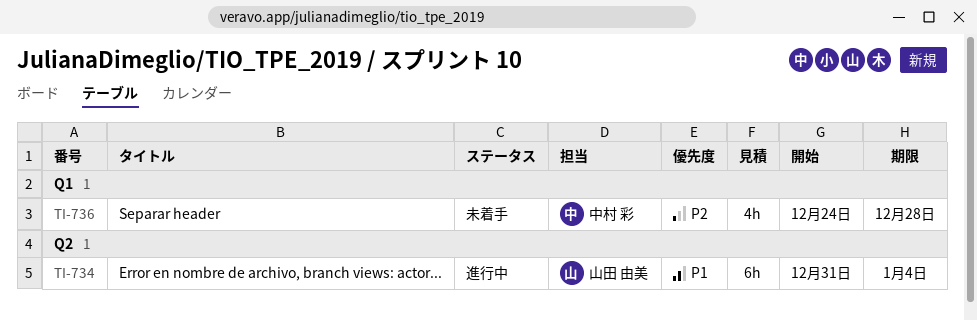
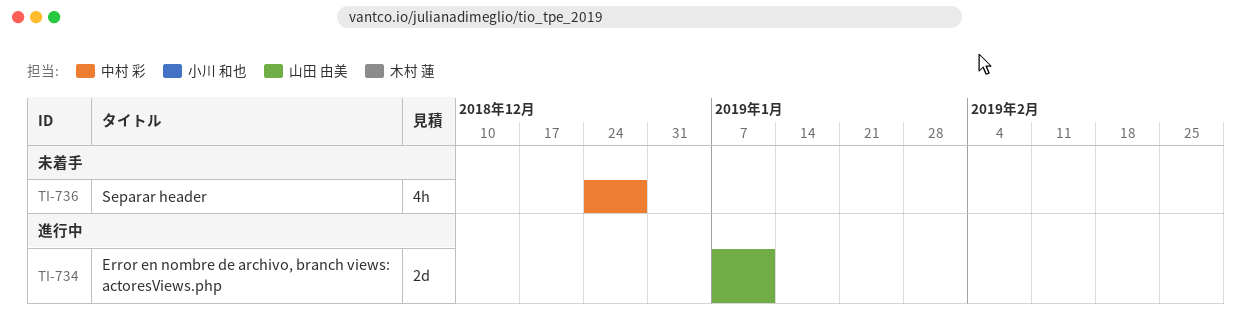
TI-734, estimate: 6h -> 2d
TI-734, start: Dec 31 -> Jan 7
TI-734, due: Jan 4 -> Jan 11

